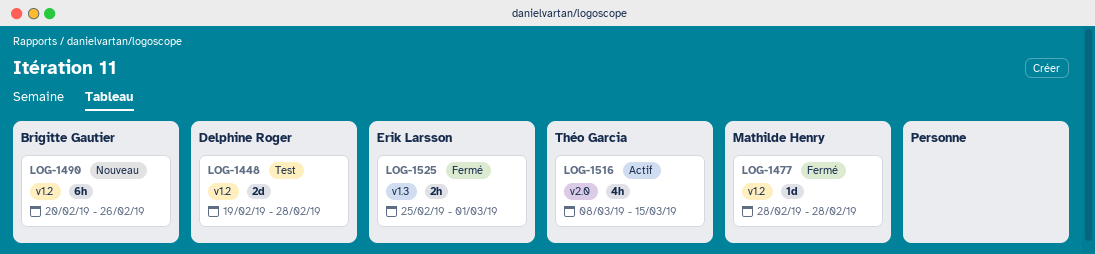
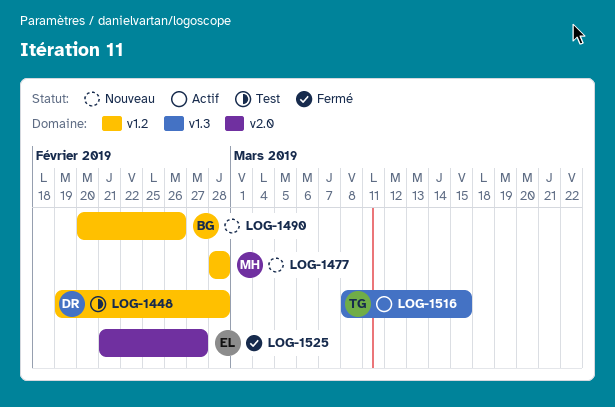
LOG-1477, status: Fermé -> Nouveau
LOG-1516, label: v2.0 -> v1.3
LOG-1525, label: v1.3 -> v2.0
LOG-1525, start: Feb 25 -> Feb 21
LOG-1525, due: Mar 1 -> Feb 27

